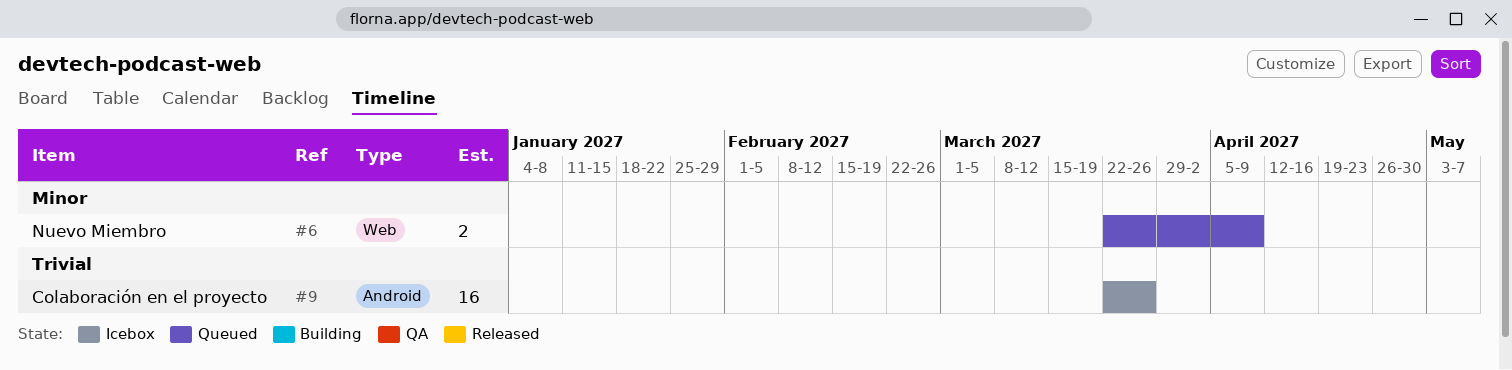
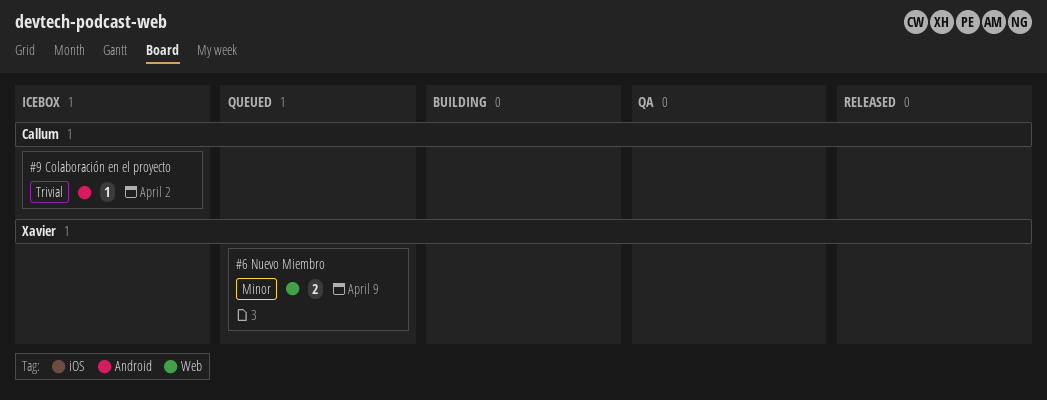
#9, estimate: 16 -> 1
#9, due: Mar 26 -> Apr 2

